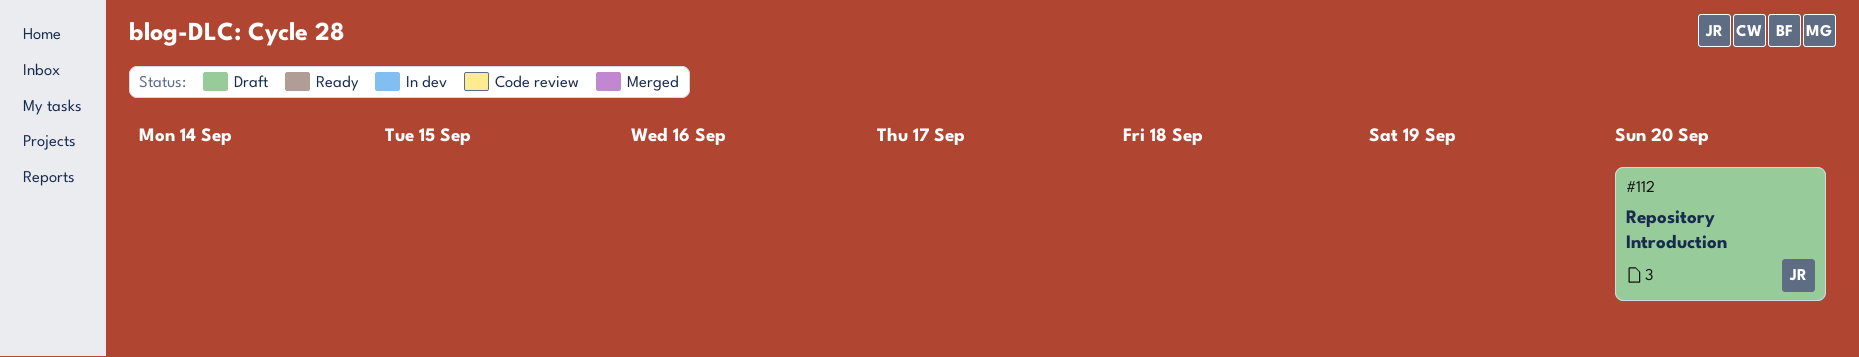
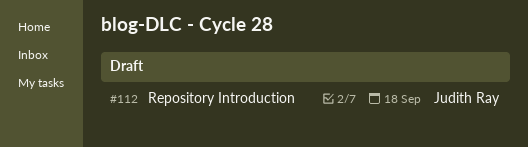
#112, due: Sep 20 -> Sep 18

